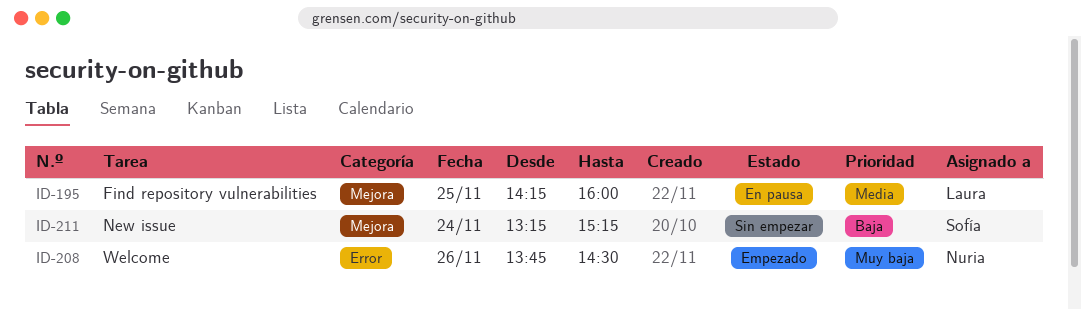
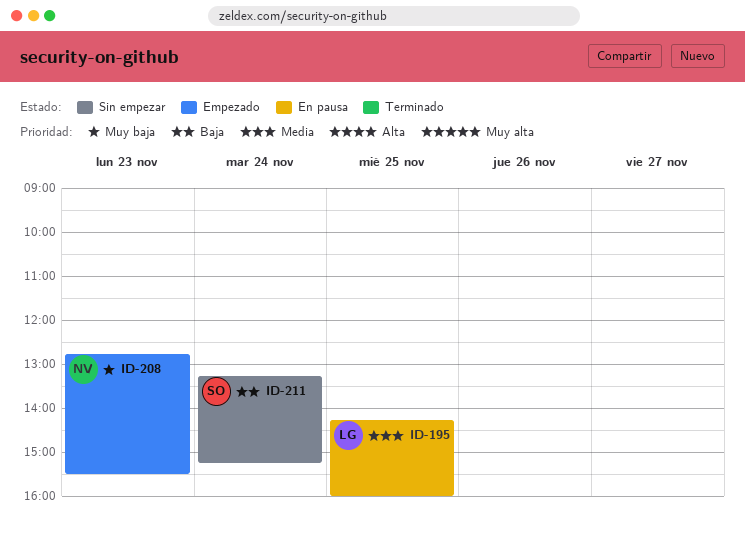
ID-208, day: Nov 26 -> Nov 23
ID-208, begins: 13:45 -> 12:45
ID-208, ends: 14:30 -> 15:30

